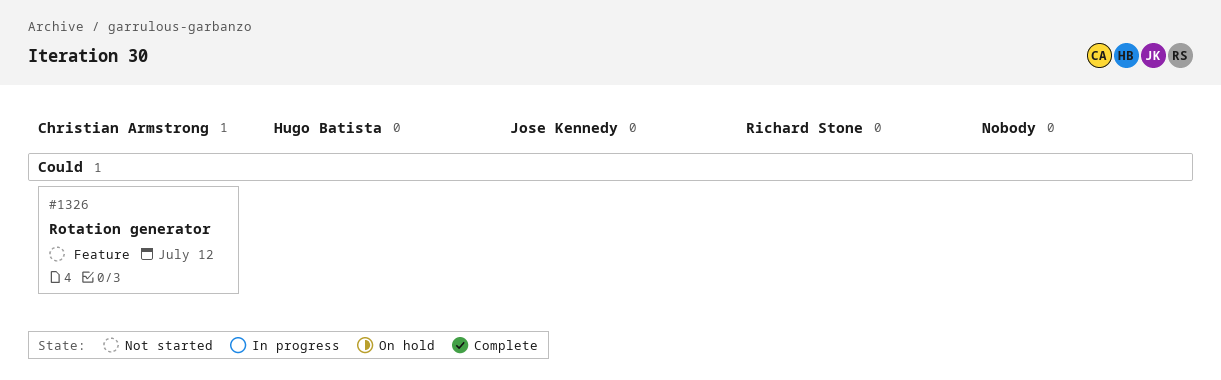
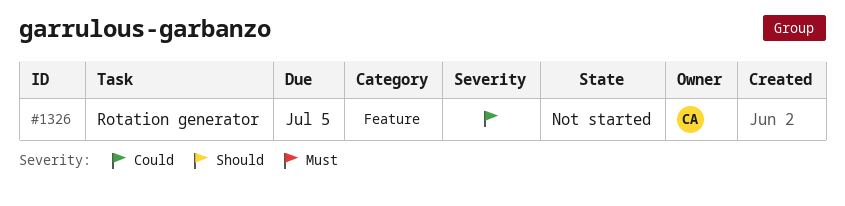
#1326, due: Jul 12 -> Jul 5

